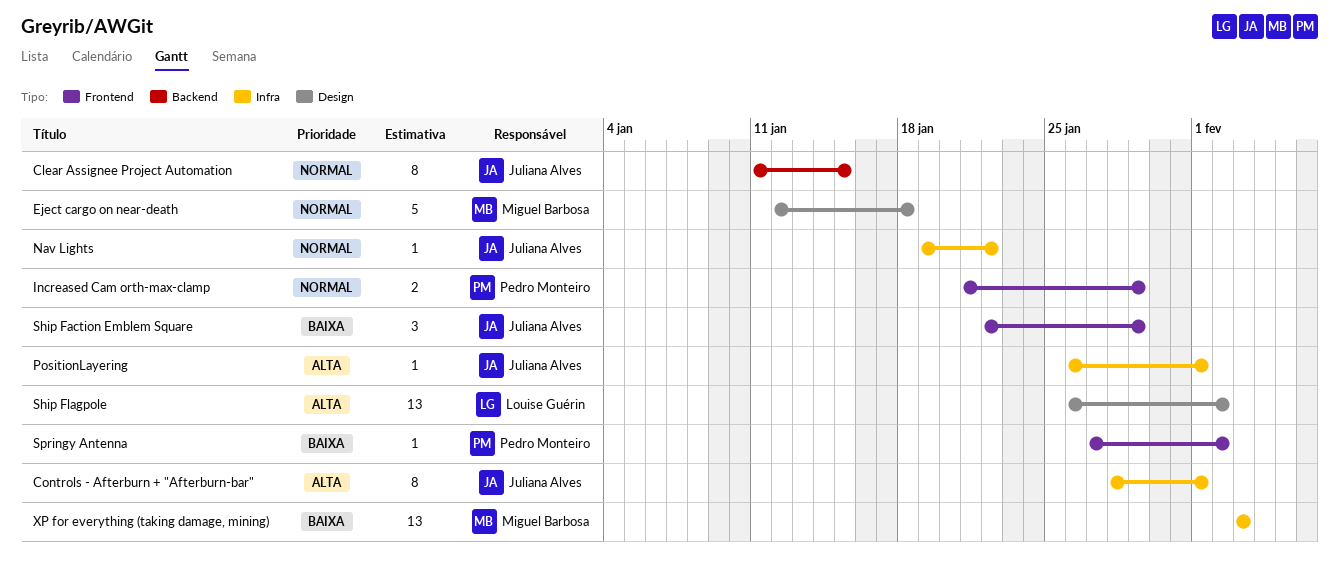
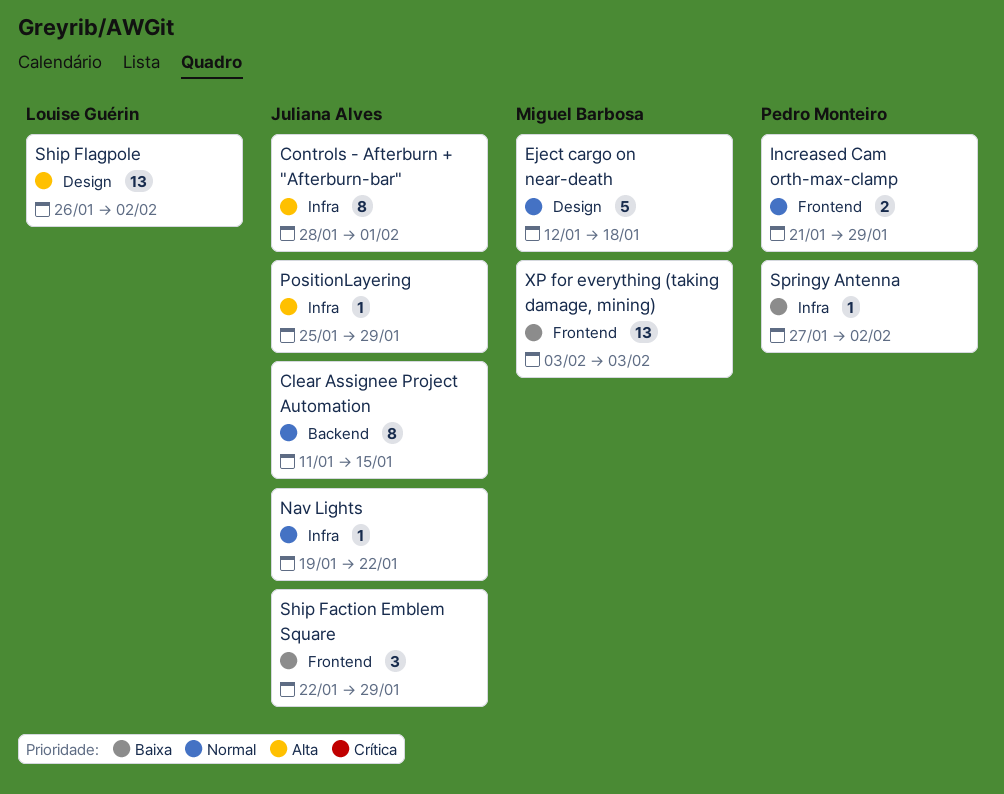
PositionLayering, start: Jan 26 -> Jan 25
PositionLayering, due: Feb 1 -> Jan 29
Springy Antenna, label: Frontend -> Infra
XP for everything (taking damage, mining), label: Infra -> Frontend

